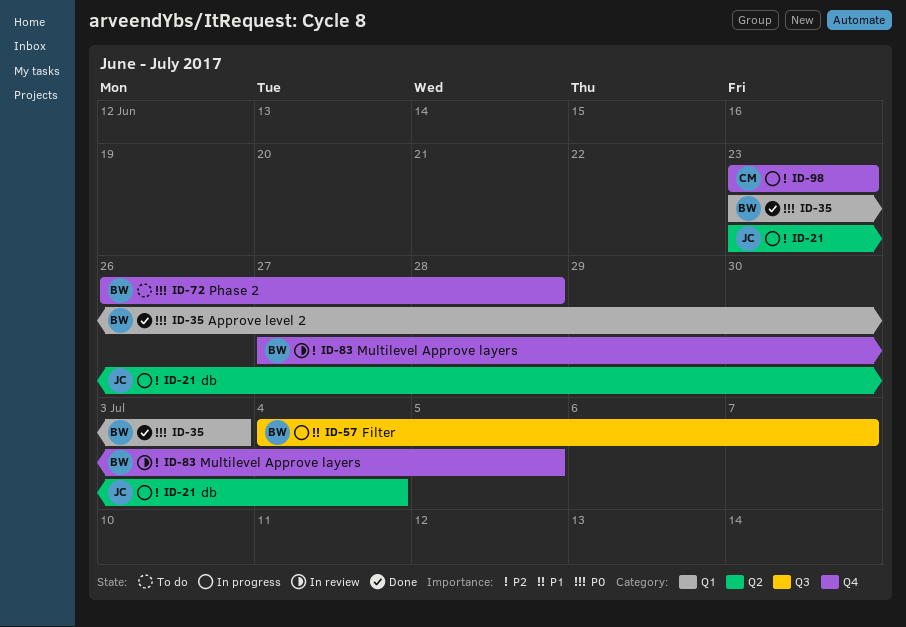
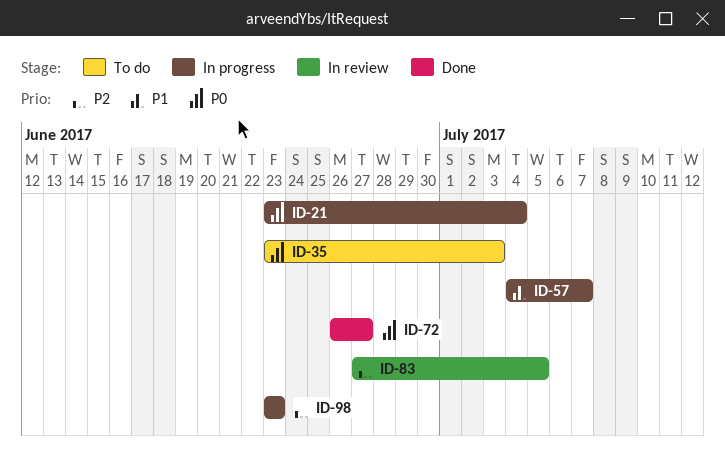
ID-21, priority: P2 -> P0
ID-35, status: Done -> To do
ID-72, status: To do -> Done
ID-72, due: Jun 28 -> Jun 27

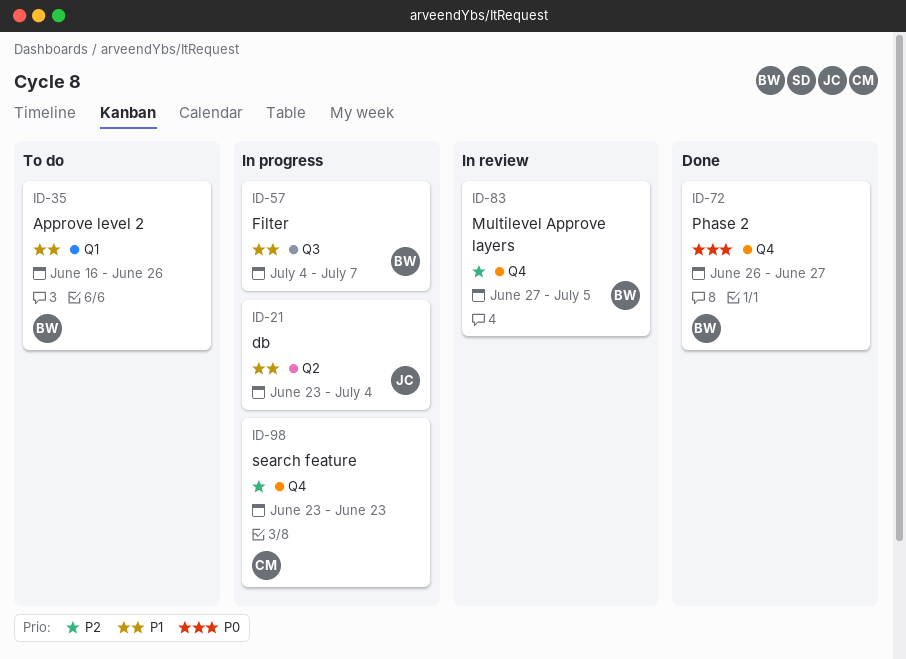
ID-21, priority: P0 -> P1
ID-35, priority: P0 -> P1
ID-35, start: Jun 23 -> Jun 16
ID-35, due: Jul 3 -> Jun 26

